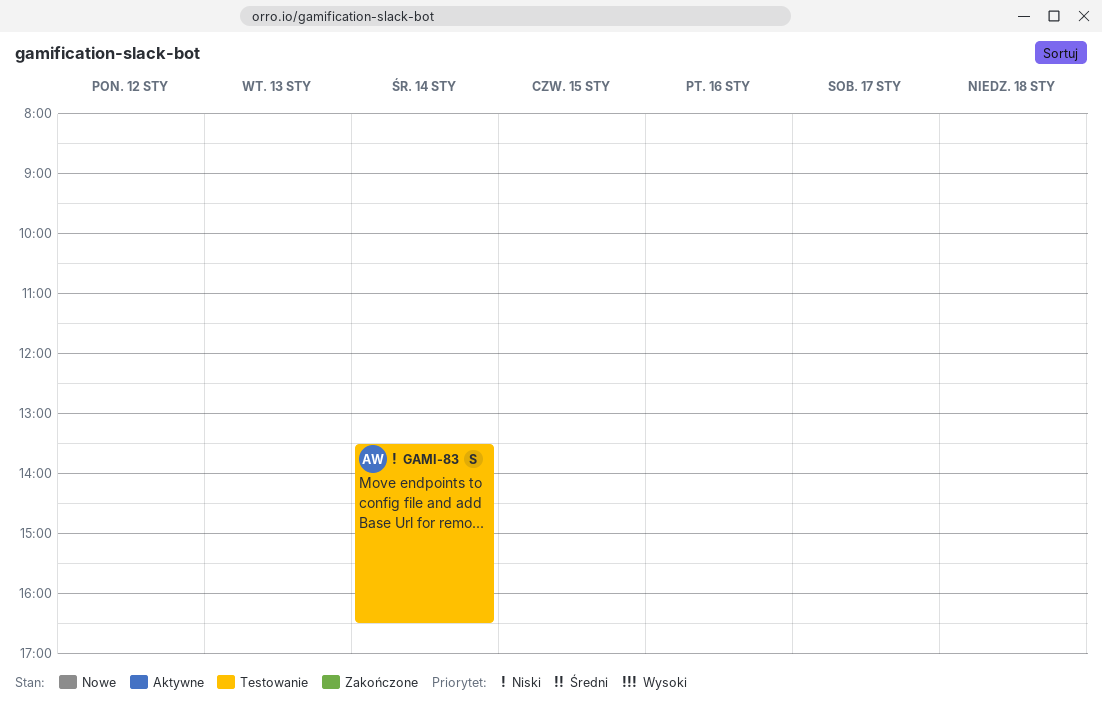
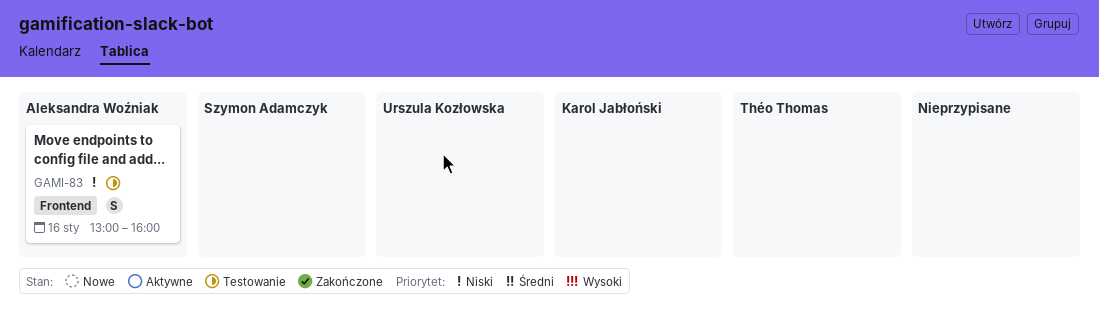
GAMI-83, day: Jan 14 -> Jan 16
GAMI-83, begins: 13:30 -> 13:00
GAMI-83, ends: 16:30 -> 16:00

